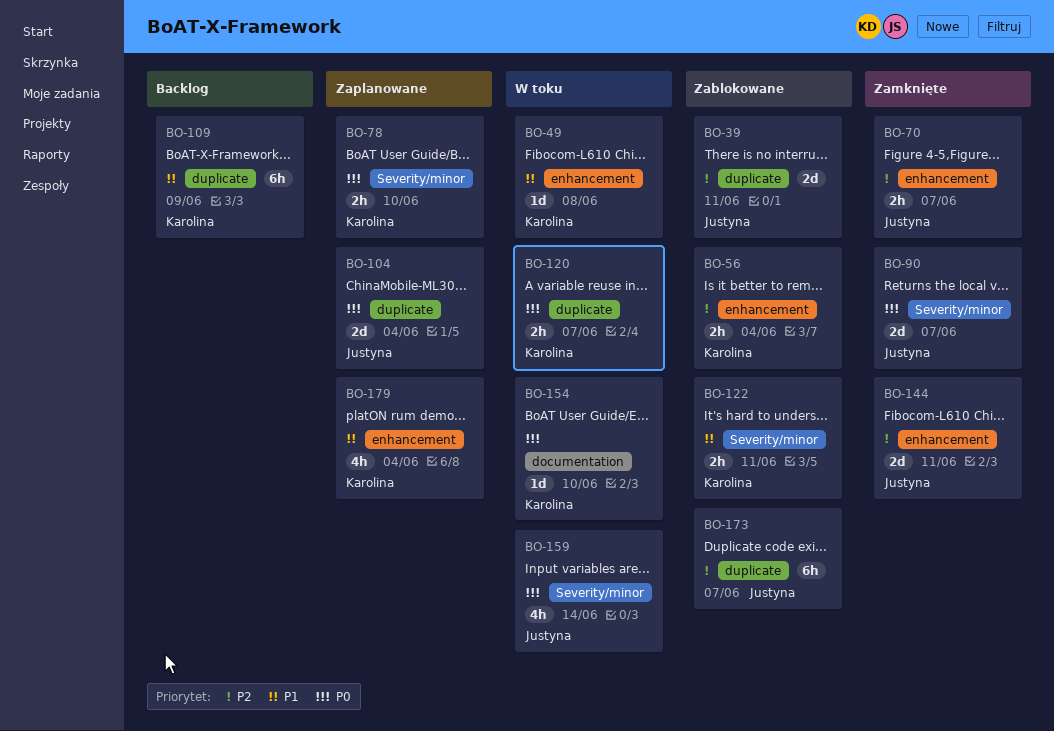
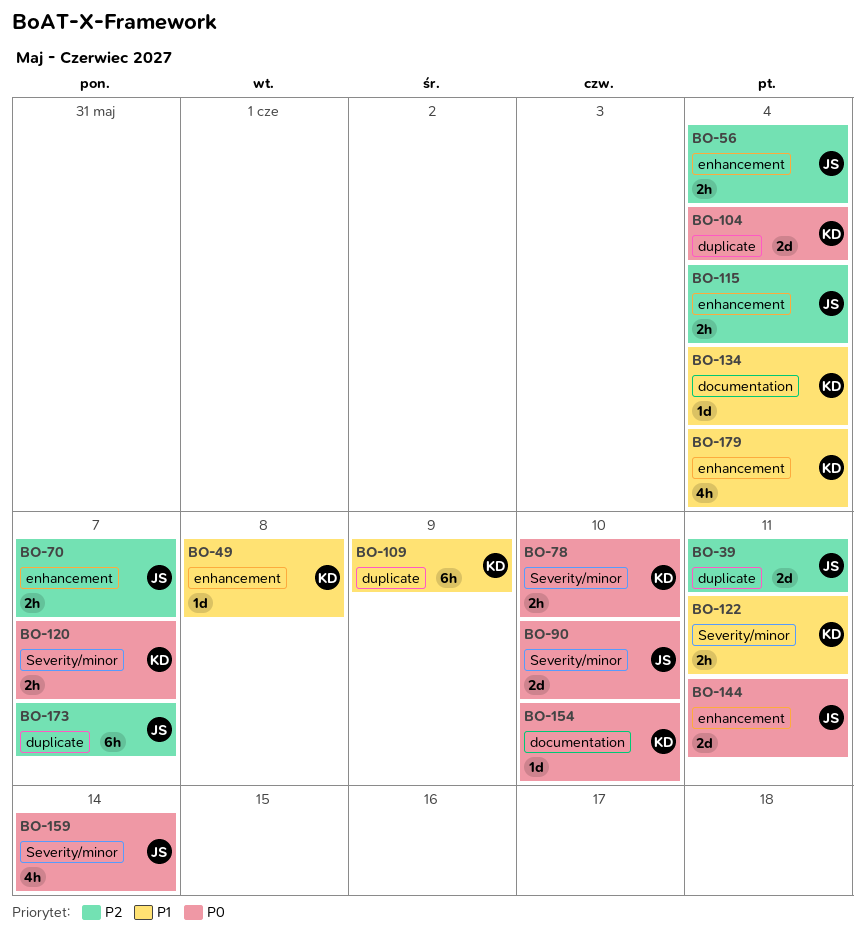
BO-56, owner: Karolina -> Justyna
BO-90, due: Jun 7 -> Jun 10
BO-104, owner: Justyna -> Karolina
BO-115: none -> present
BO-120, label: duplicate -> Severity/minor
BO-134: none -> present
BO-144, priority: P2 -> P0

